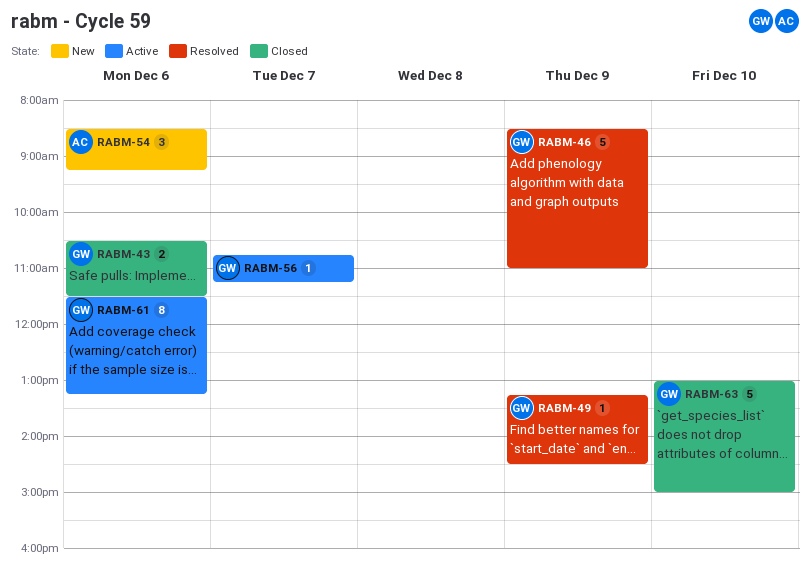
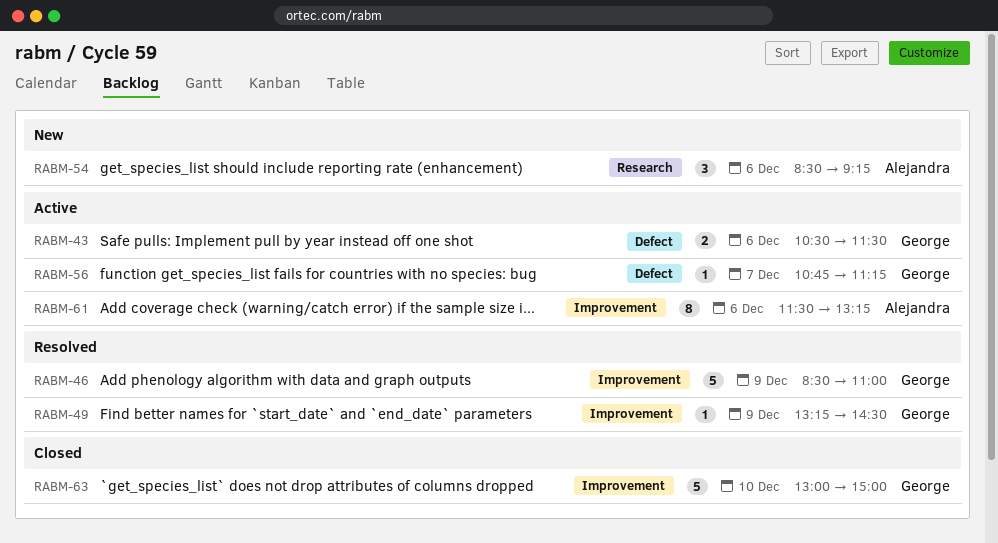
RABM-43, status: Closed -> Active
RABM-61, owner: George -> Alejandra

